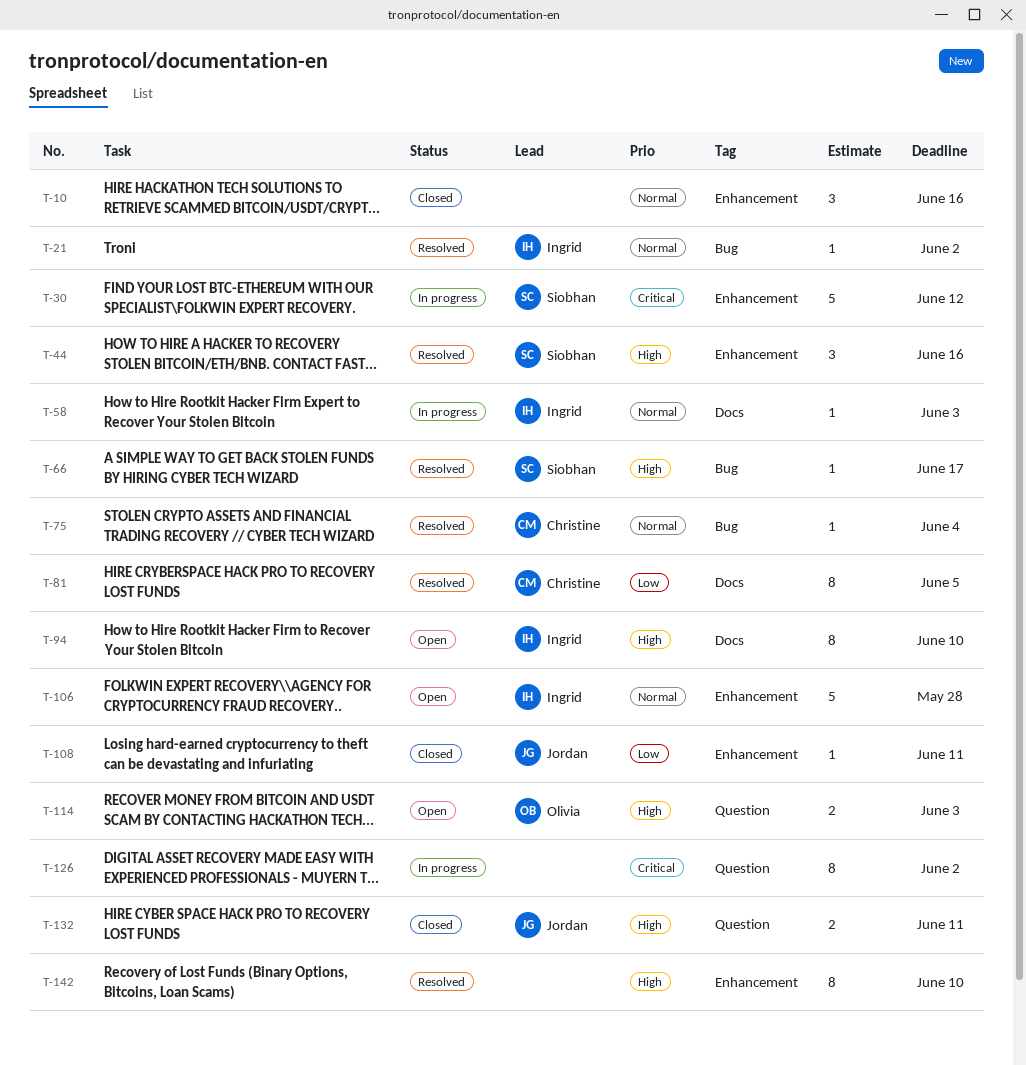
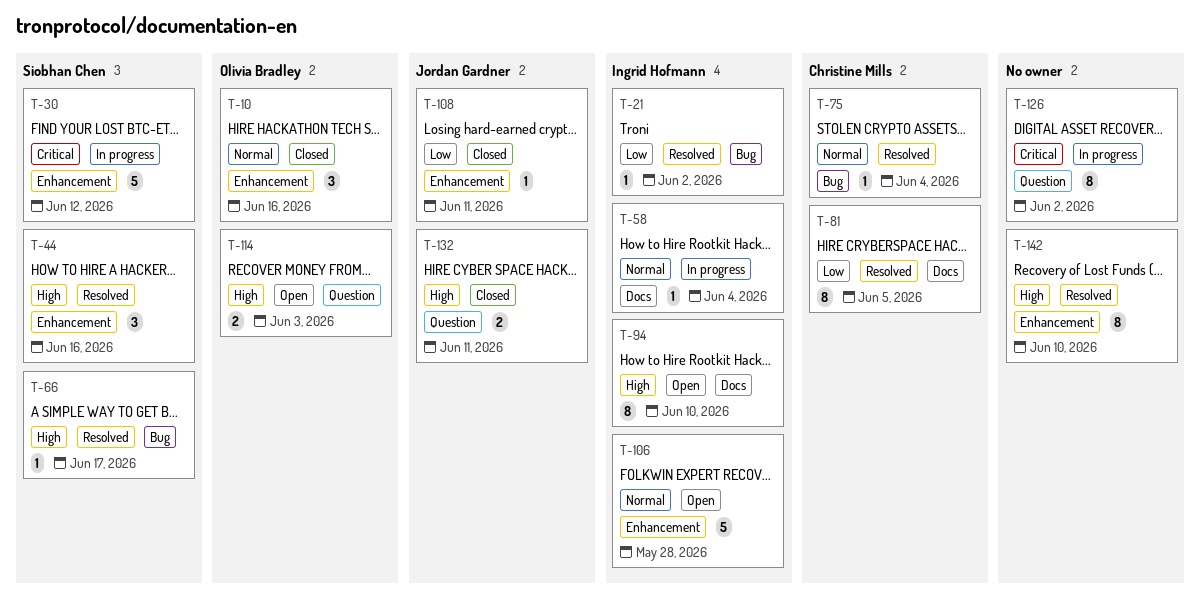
T-10, owner: none -> Olivia Bradley
T-21, priority: Normal -> Low
T-58, due: Jun 3 -> Jun 4

